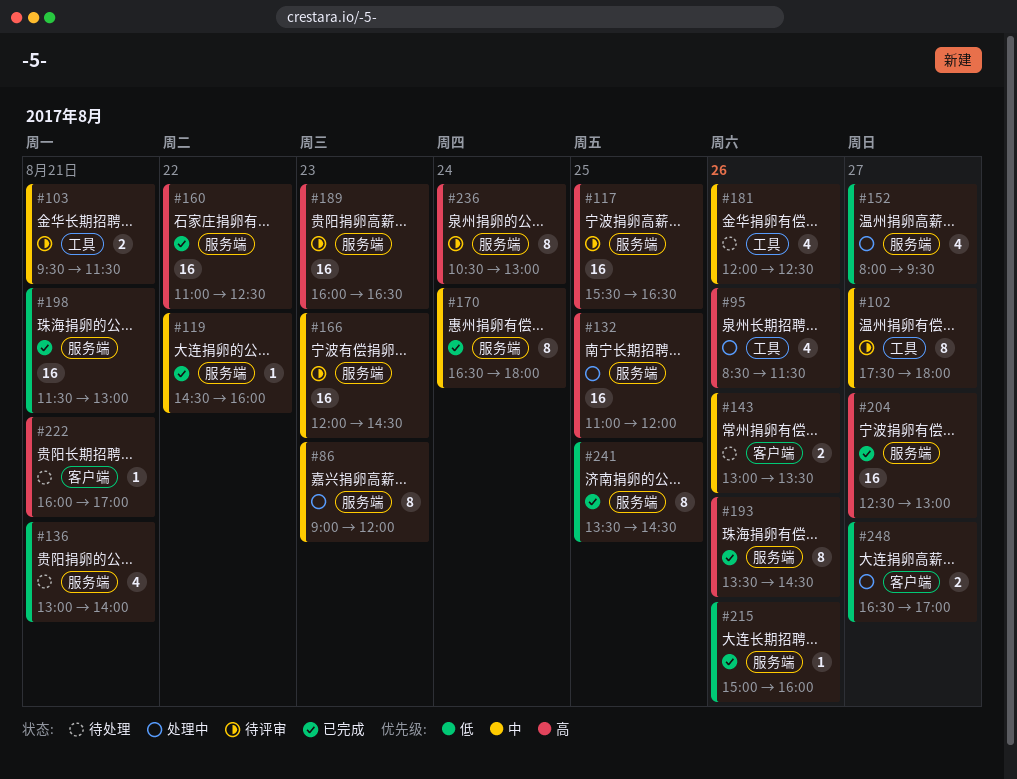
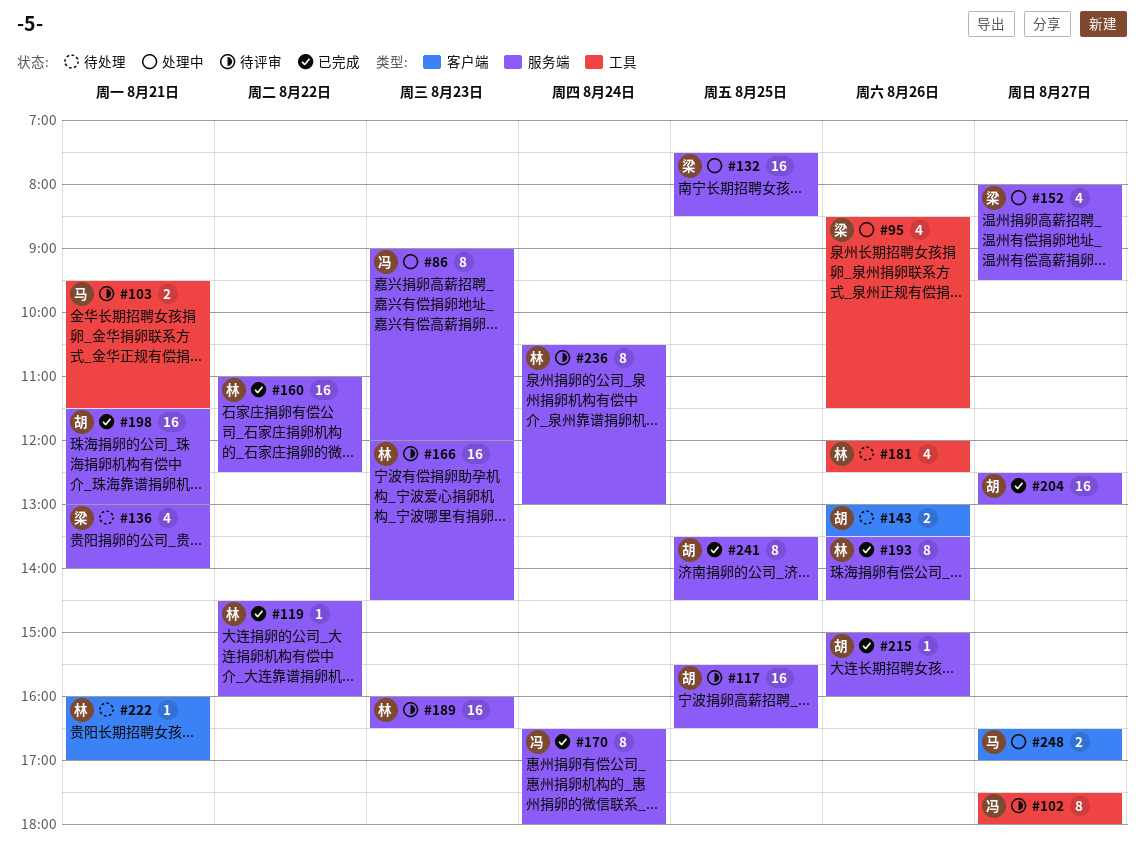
#132, begins: 11:00 -> 07:30
#132, ends: 12:00 -> 08:30

